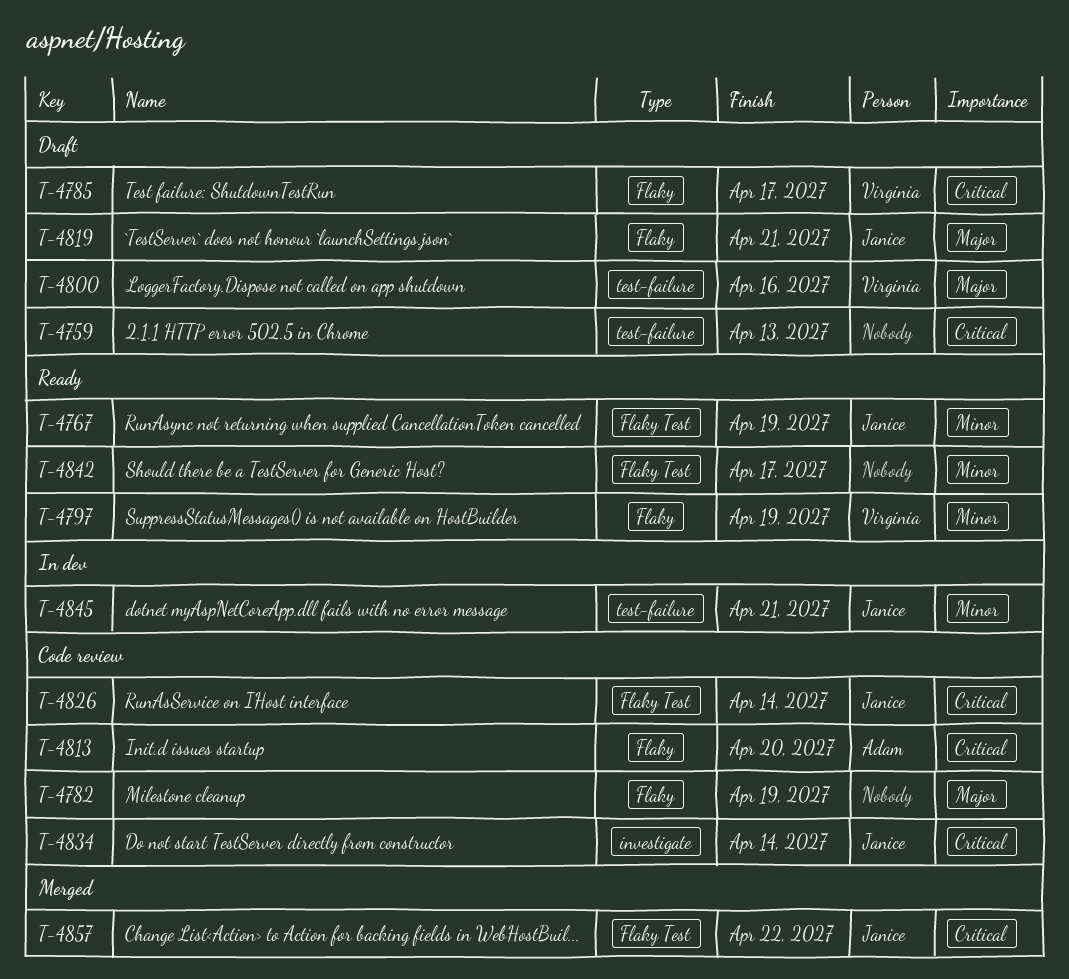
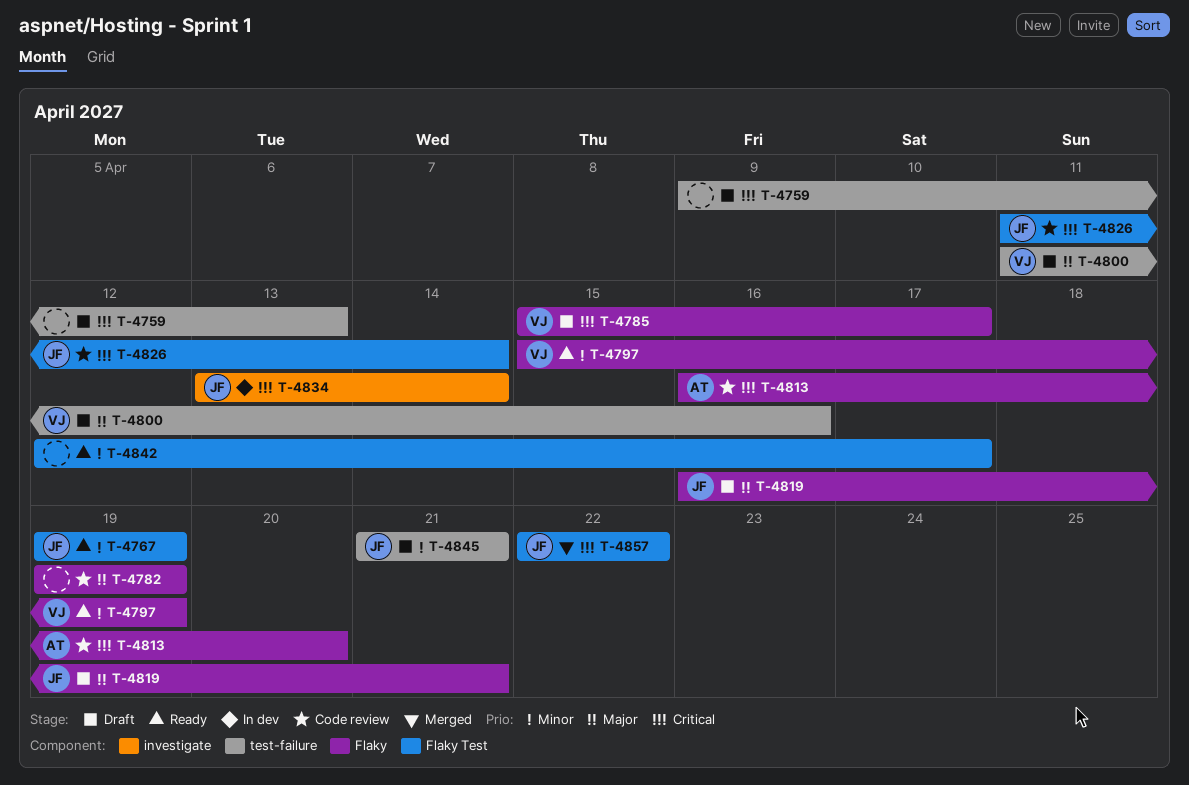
T-4834, status: Code review -> In dev
T-4845, status: In dev -> Draft

